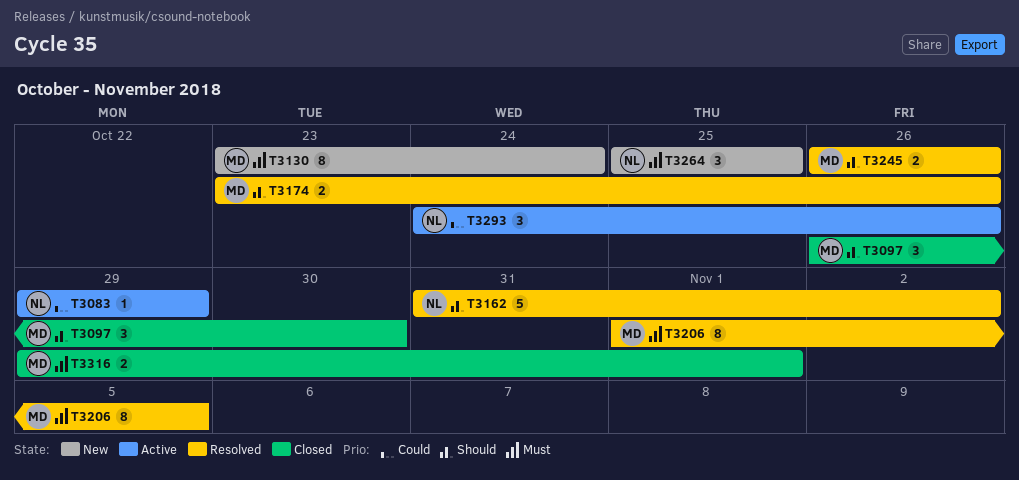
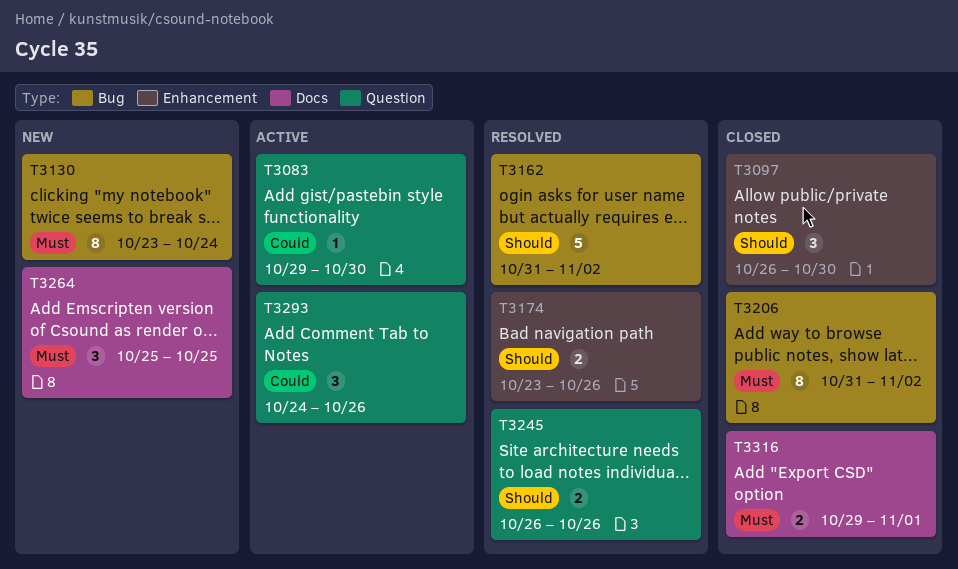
T3083, due: Oct 29 -> Oct 30
T3206, status: Resolved -> Closed
T3206, start: Nov 1 -> Oct 31
T3206, due: Nov 5 -> Nov 2

